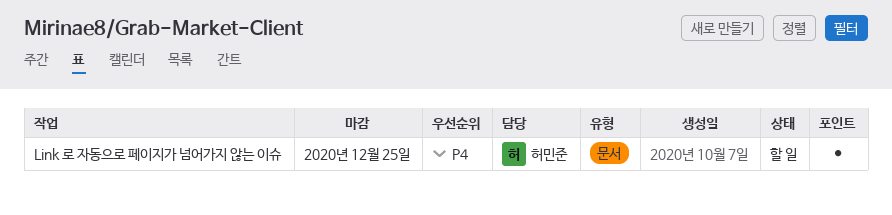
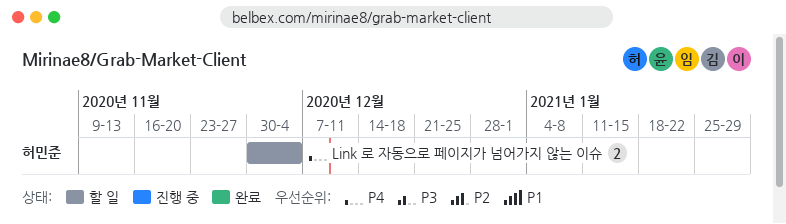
Link 로 자동으로 페이지가 넘어가지 않는 이슈, estimate: 1 -> 2
Link 로 자동으로 페이지가 넘어가지 않는 이슈, due: Dec 25 -> Dec 4

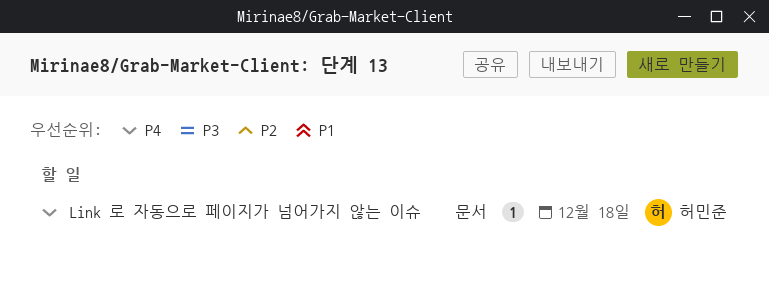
Link 로 자동으로 페이지가 넘어가지 않는 이슈, estimate: 2 -> 1
Link 로 자동으로 페이지가 넘어가지 않는 이슈, due: Dec 4 -> Dec 18

